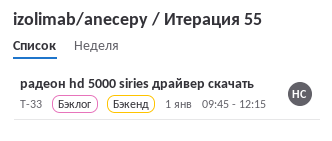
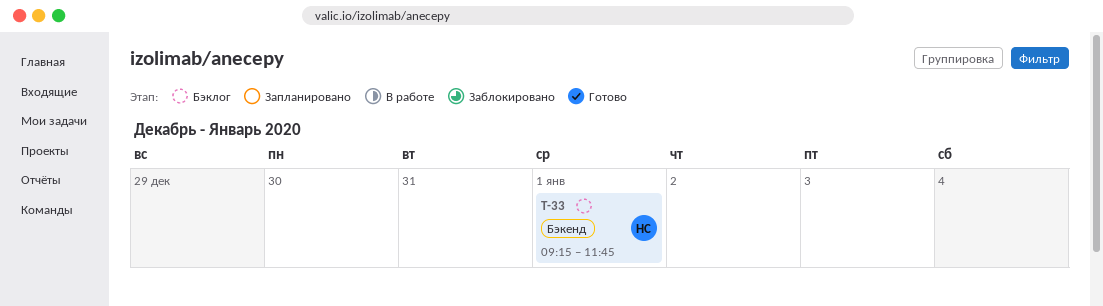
T-33, begins: 09:45 -> 09:15
T-33, ends: 12:15 -> 11:45

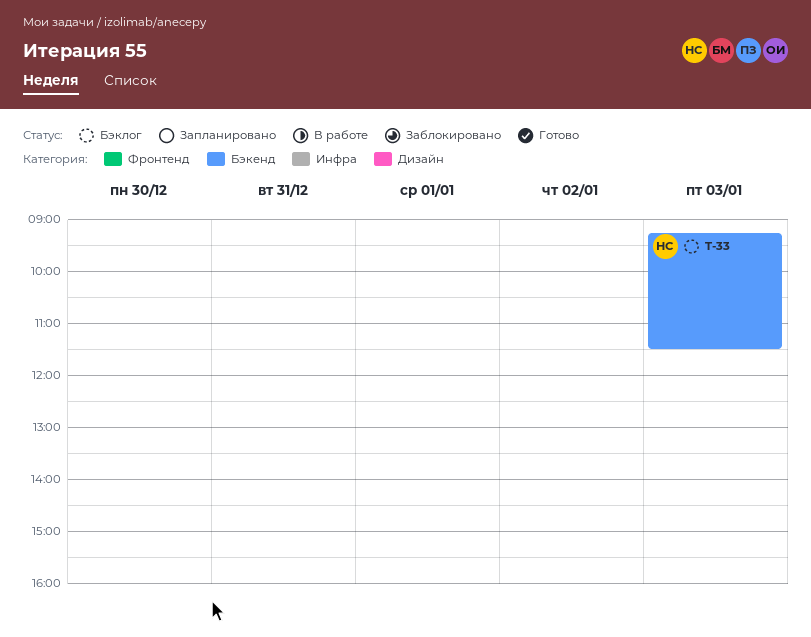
T-33, day: Jan 1 -> Jan 3
T-33, ends: 11:45 -> 11:30

